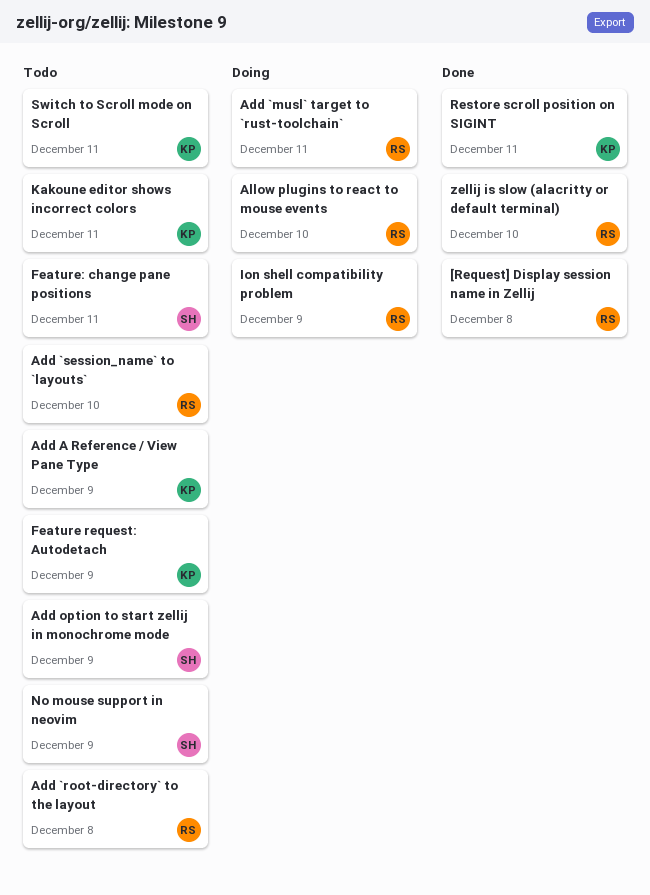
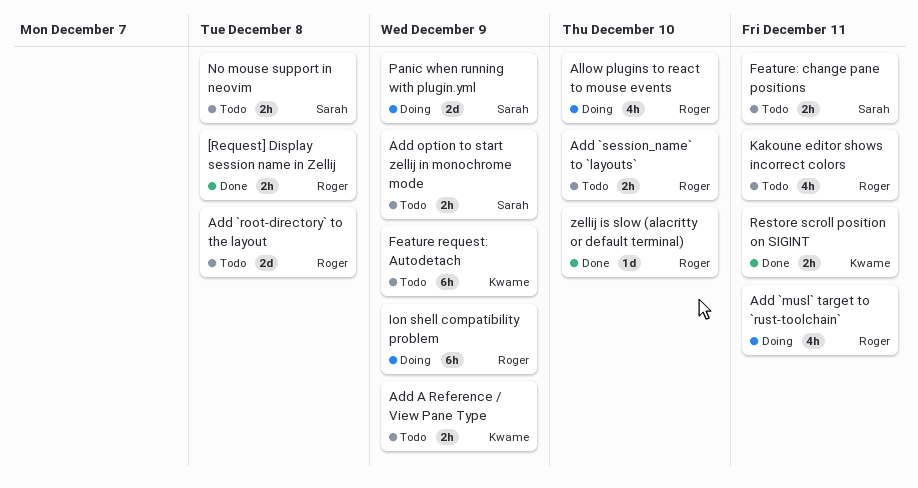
Kakoune editor shows incorrect colors, owner: Kwame -> Roger
No mouse support in neovim, due: Dec 9 -> Dec 8
Panic when running with plugin.yml: none -> present
Switch to Scroll mode on Scroll: present -> none

